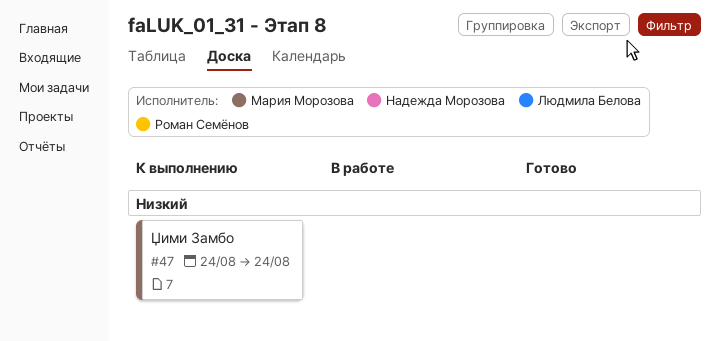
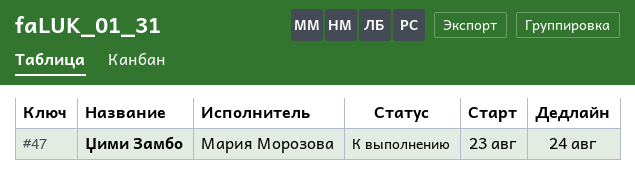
#47, start: Aug 24 -> Aug 23

